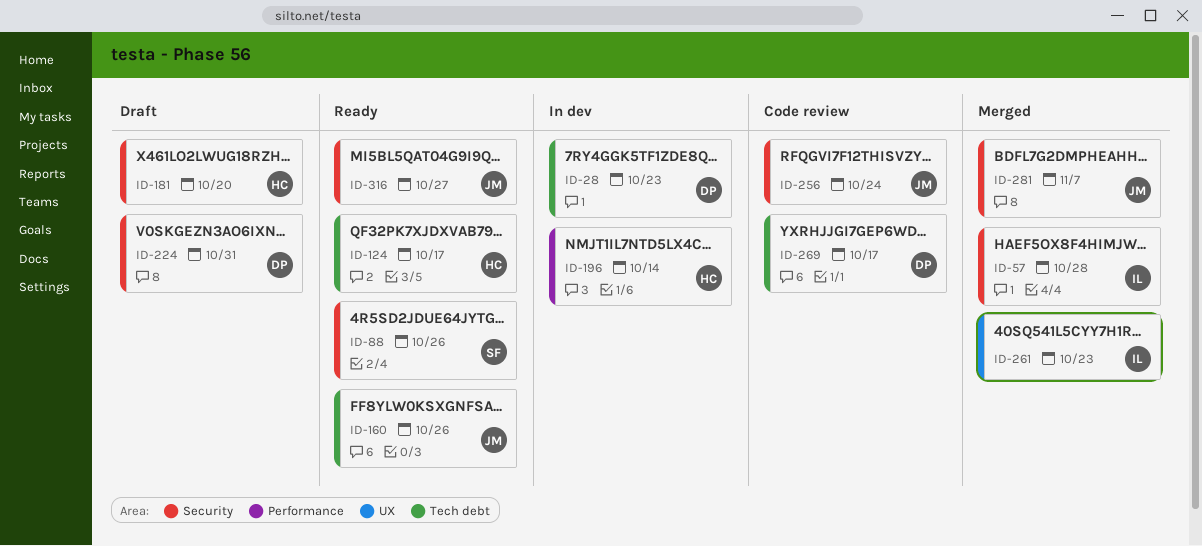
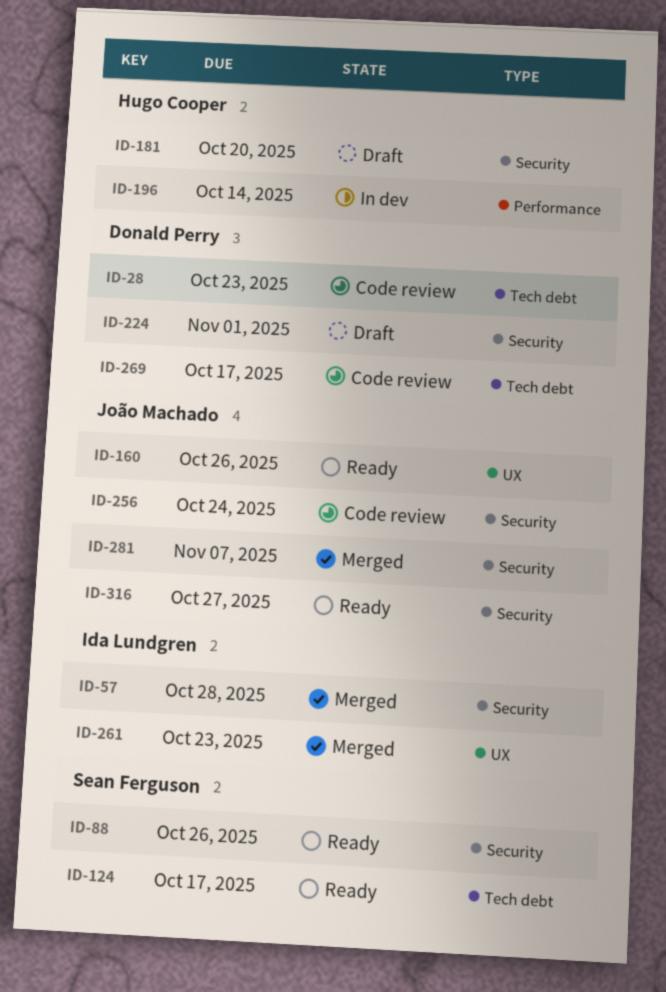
ID-28, status: In dev -> Code review
ID-124, owner: Hugo Cooper -> Sean Ferguson
ID-160, label: Tech debt -> UX
ID-224, due: Oct 31 -> Nov 1

